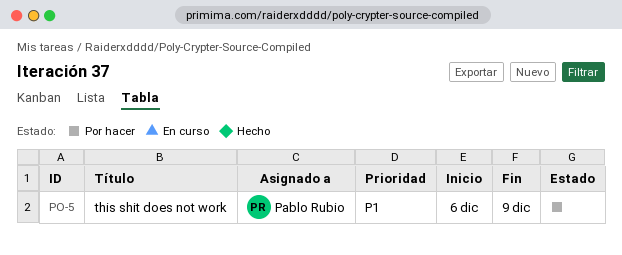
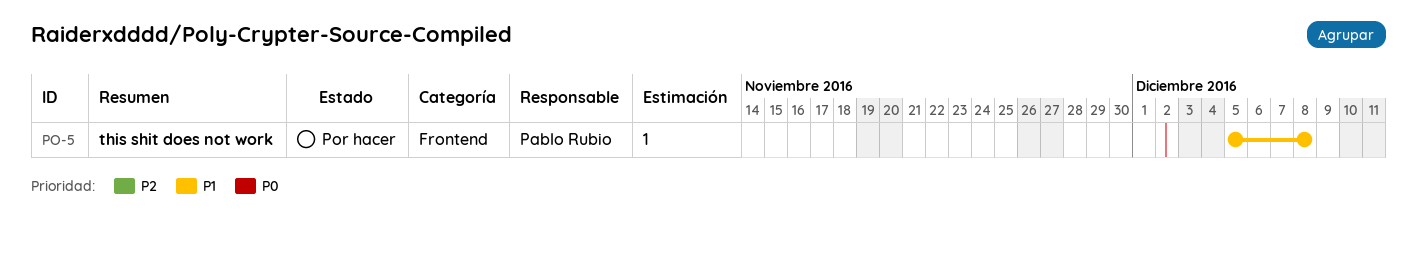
PO-5, start: Dec 6 -> Dec 5
PO-5, due: Dec 9 -> Dec 8

